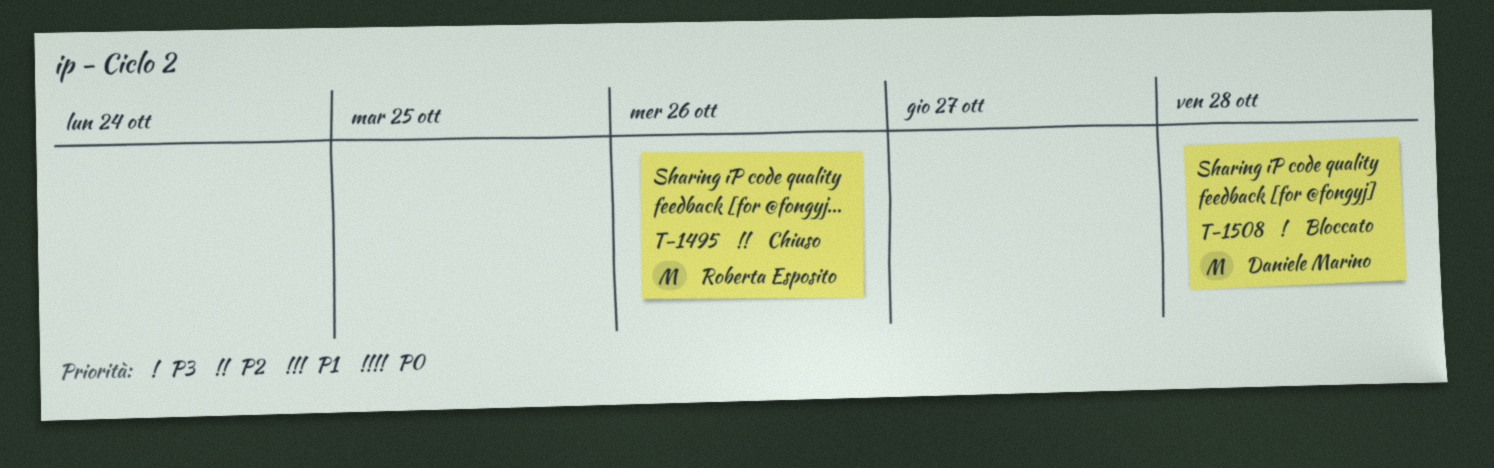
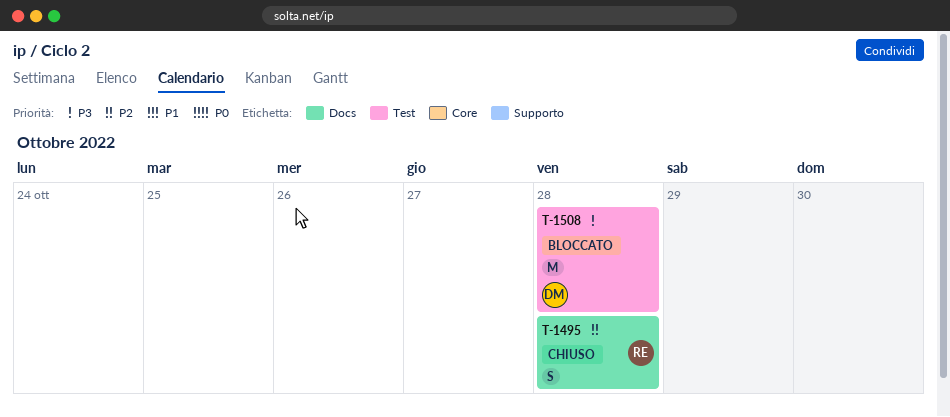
T-1495, estimate: M -> S
T-1495, due: Oct 26 -> Oct 28

